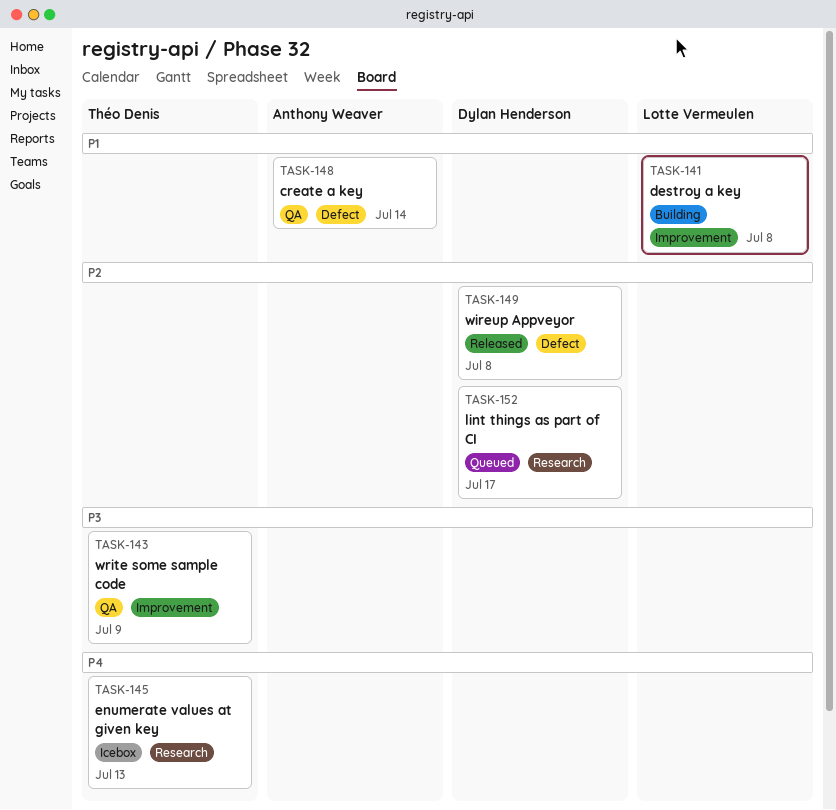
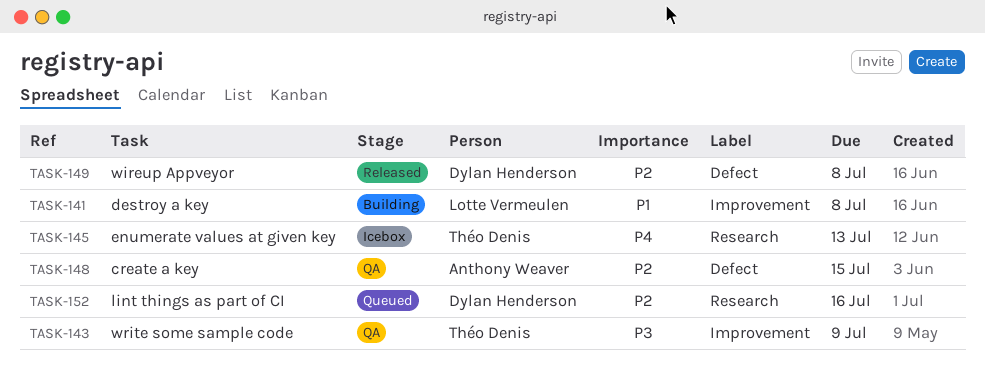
TASK-148, priority: P1 -> P2
TASK-148, due: Jul 14 -> Jul 15
TASK-152, due: Jul 17 -> Jul 16

